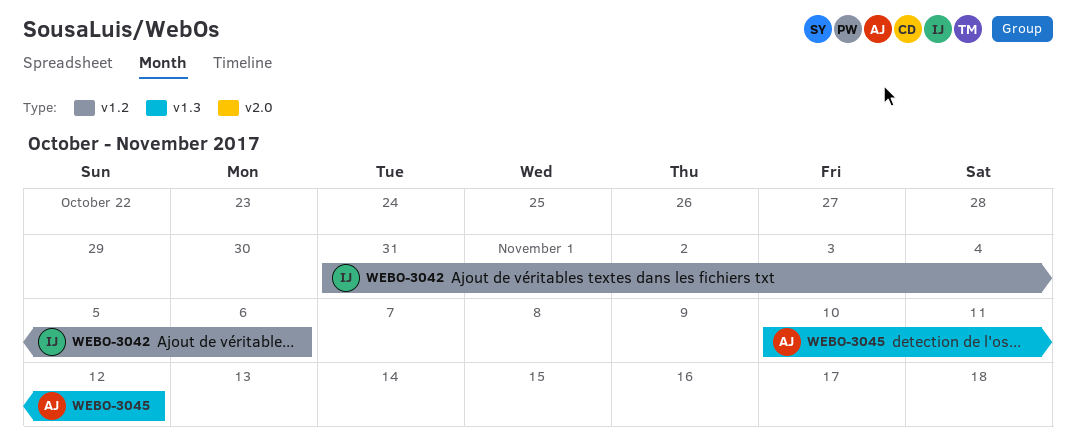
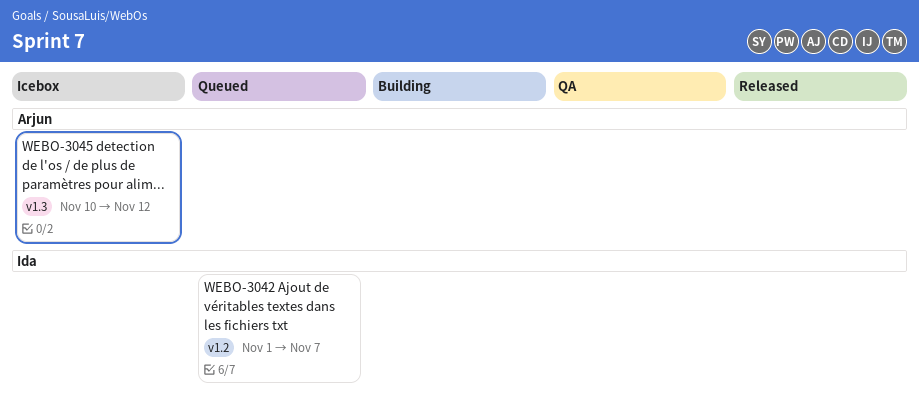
WEBO-3042, start: Oct 31 -> Nov 1
WEBO-3042, due: Nov 6 -> Nov 7

